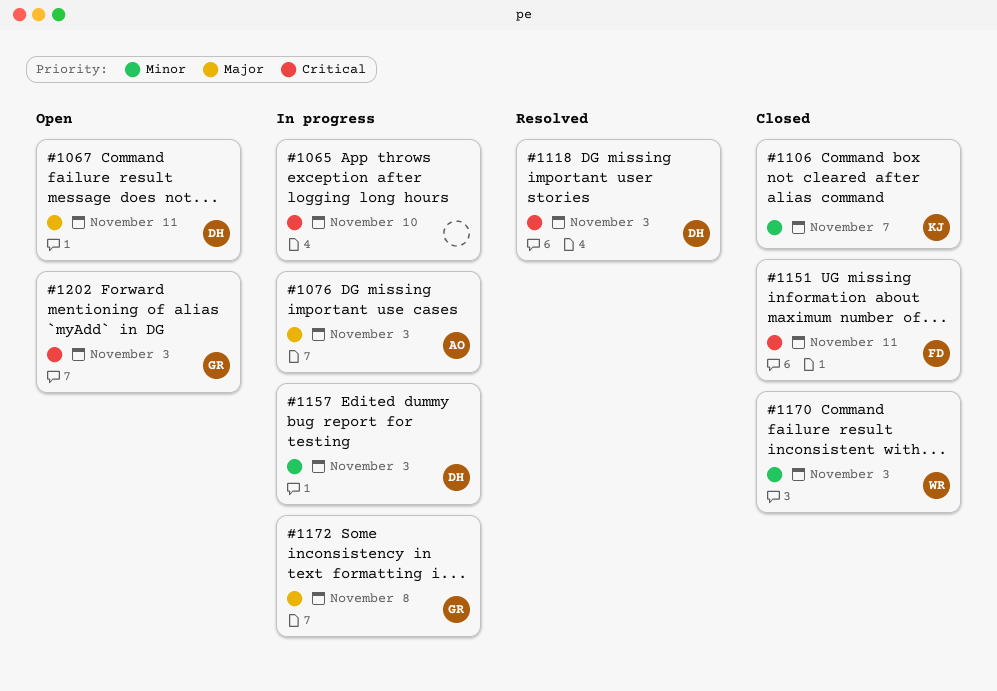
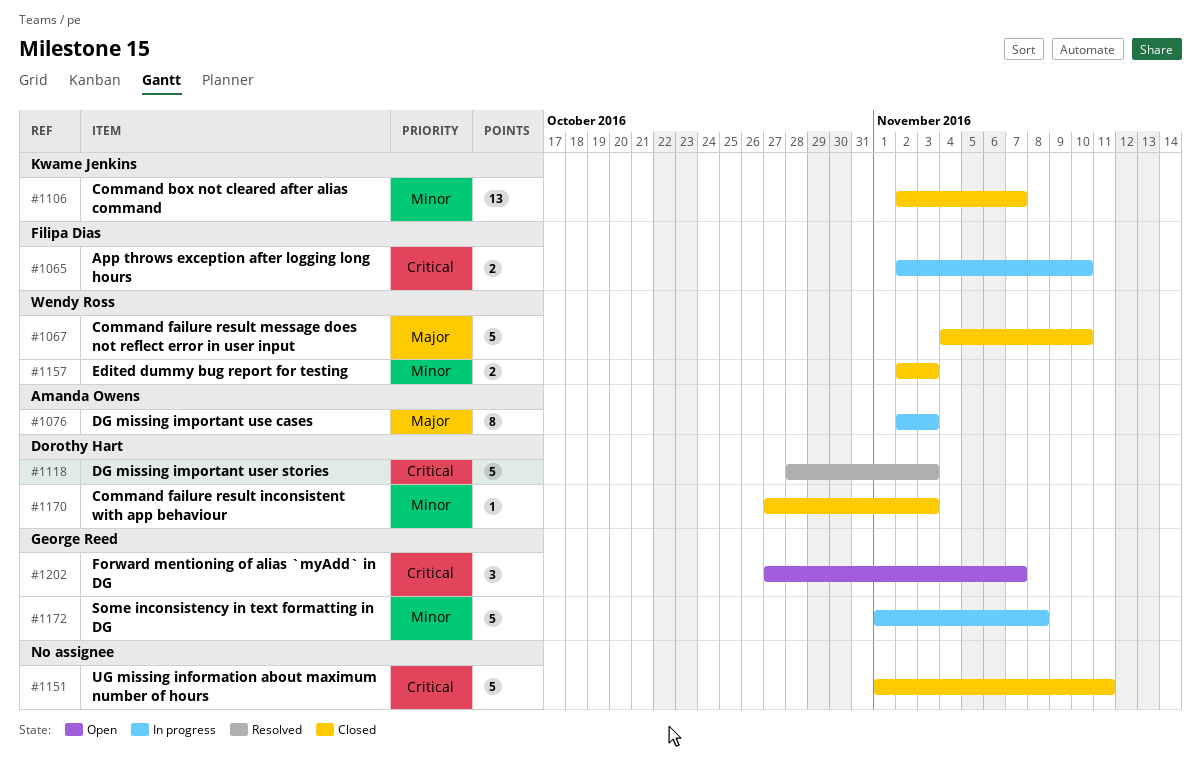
#1065, owner: none -> Filipa Dias
#1067, status: Open -> Closed
#1067, owner: Dorothy Hart -> Wendy Ross
#1067, due: Nov 11 -> Nov 10
#1151, owner: Filipa Dias -> none
#1157, status: In progress -> Closed
#1157, owner: Dorothy Hart -> Wendy Ross
#1170, owner: Wendy Ross -> Dorothy Hart
#1172, priority: Major -> Minor
#1202, due: Nov 3 -> Nov 7

